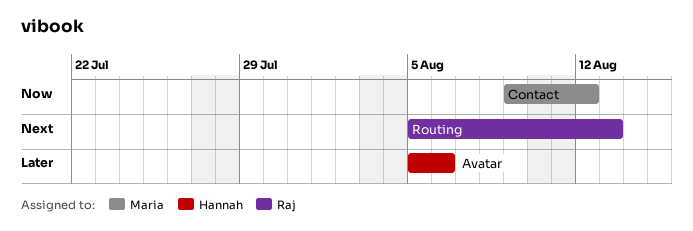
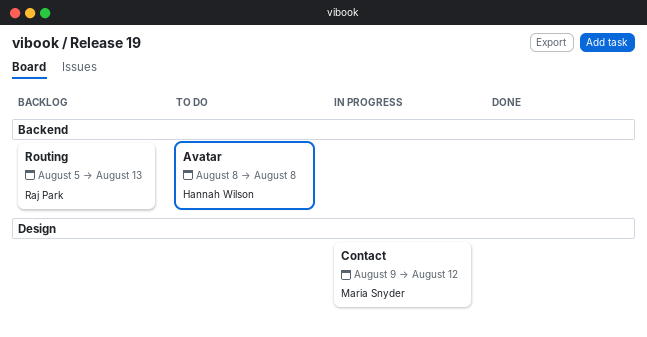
Avatar, start: Aug 5 -> Aug 8
Avatar, due: Aug 6 -> Aug 8

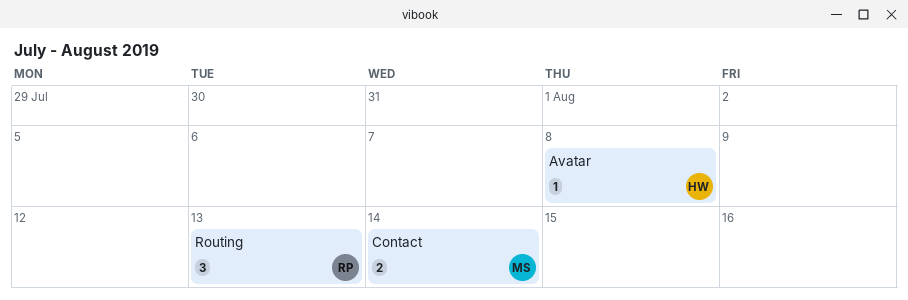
Contact, due: Aug 12 -> Aug 14

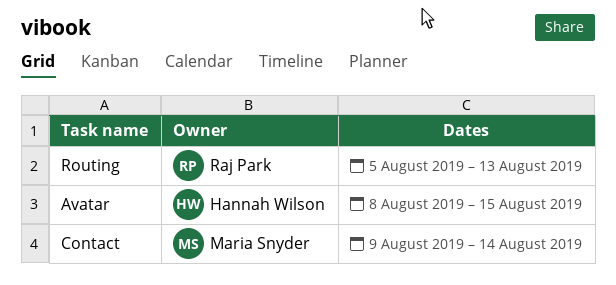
Avatar, due: Aug 8 -> Aug 15

